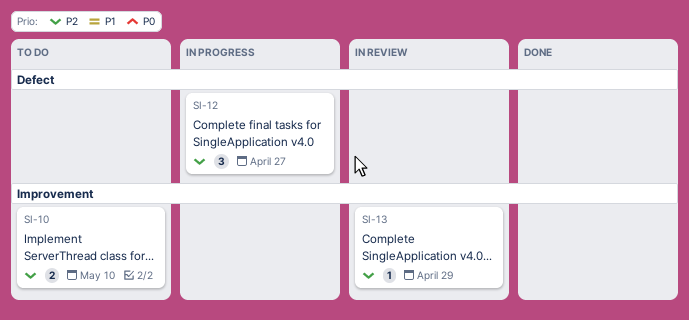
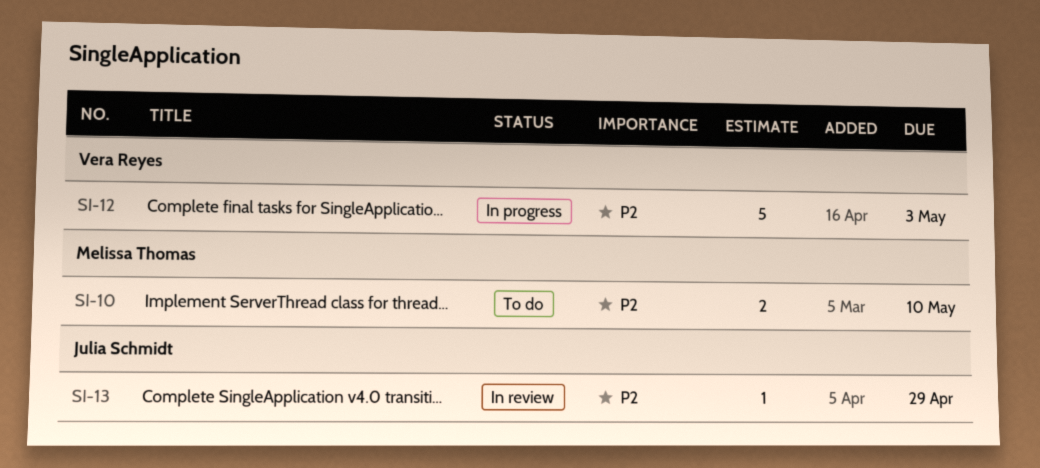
SI-12, estimate: 3 -> 5
SI-12, due: Apr 27 -> May 3

